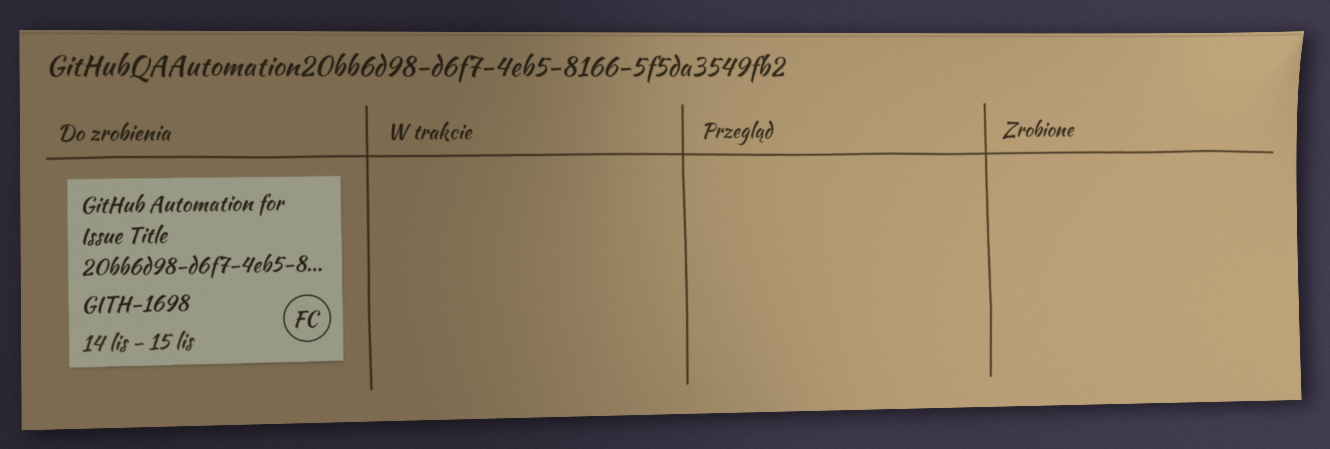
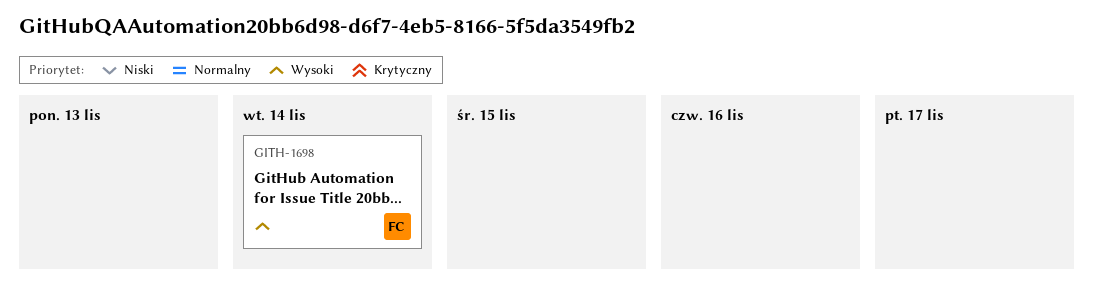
GITH-1698, due: Nov 15 -> Nov 14

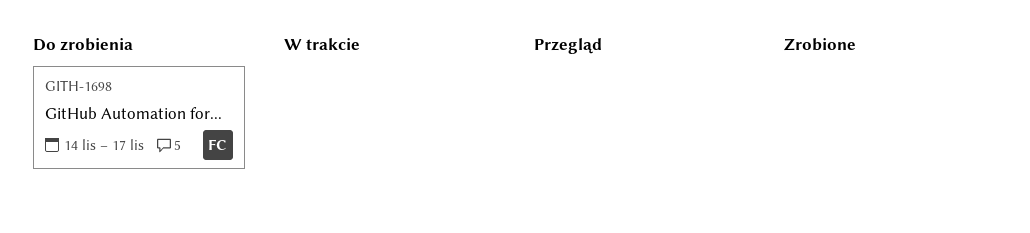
GITH-1698, due: Nov 14 -> Nov 17

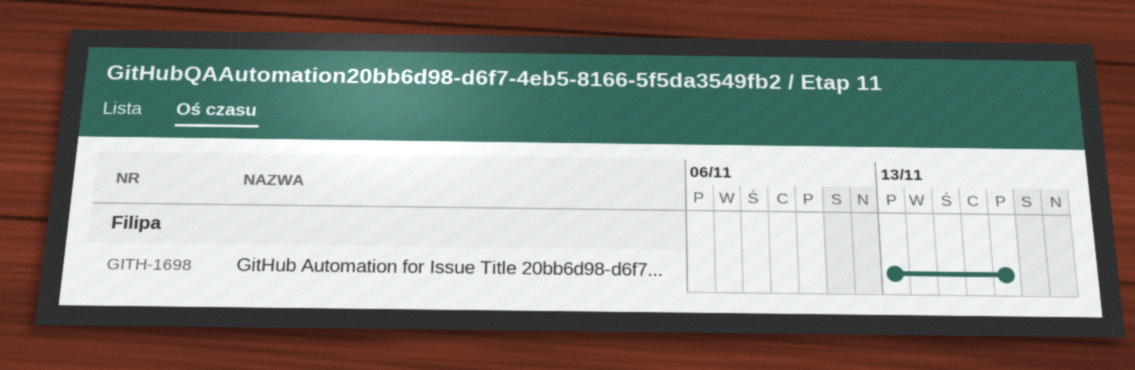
GITH-1698, start: Nov 14 -> Nov 13

